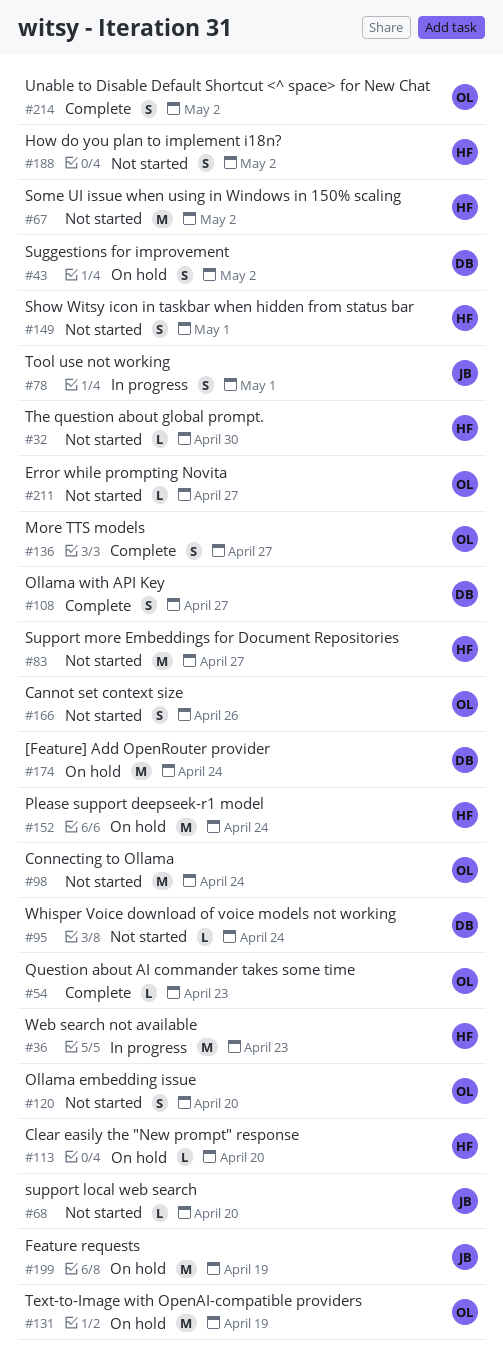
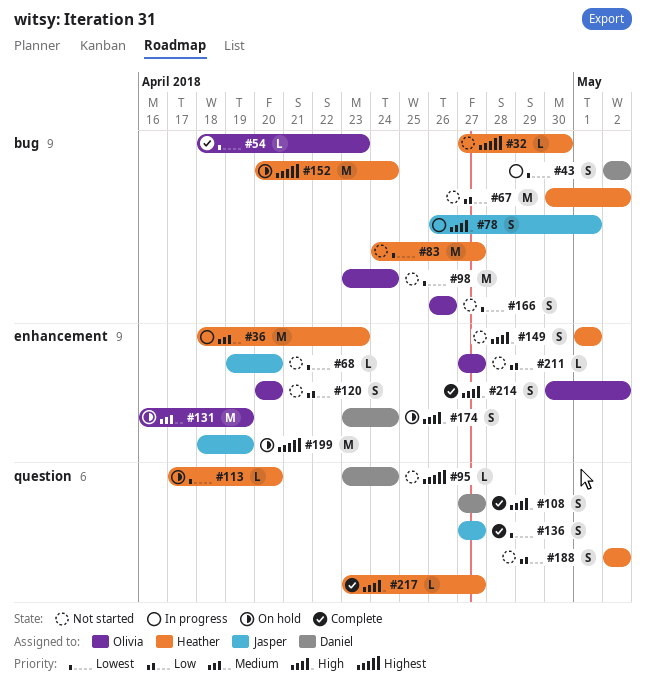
#43, status: On hold -> In progress
#136, owner: Olivia -> Jasper
#174, estimate: M -> S
#217: none -> present

